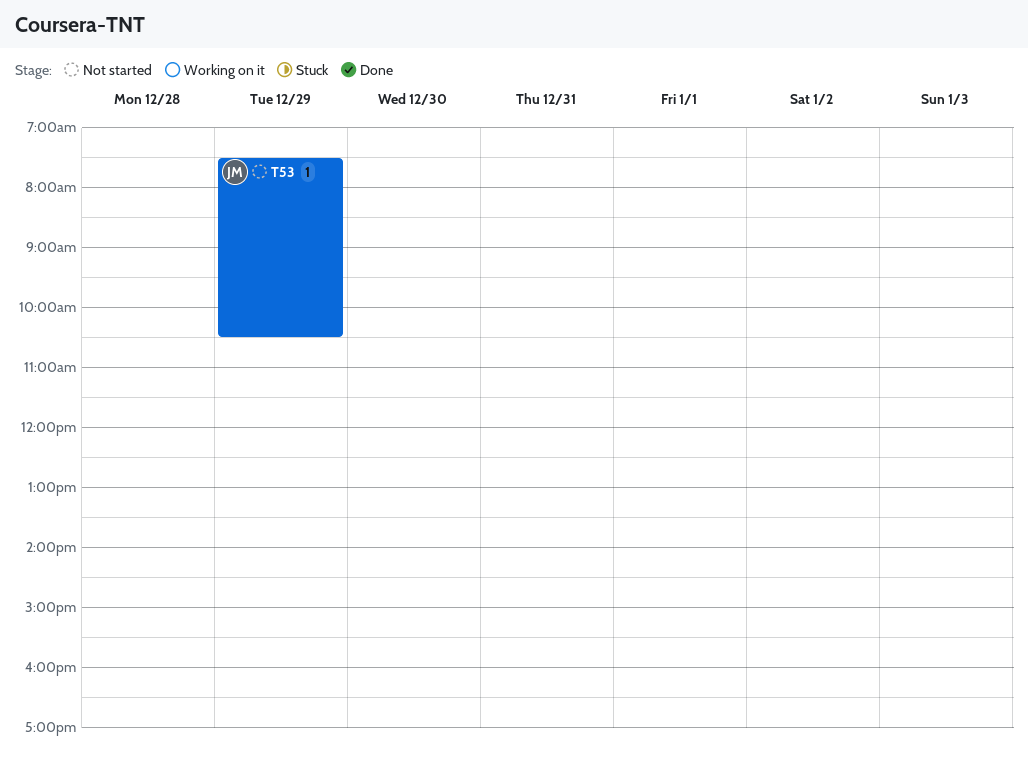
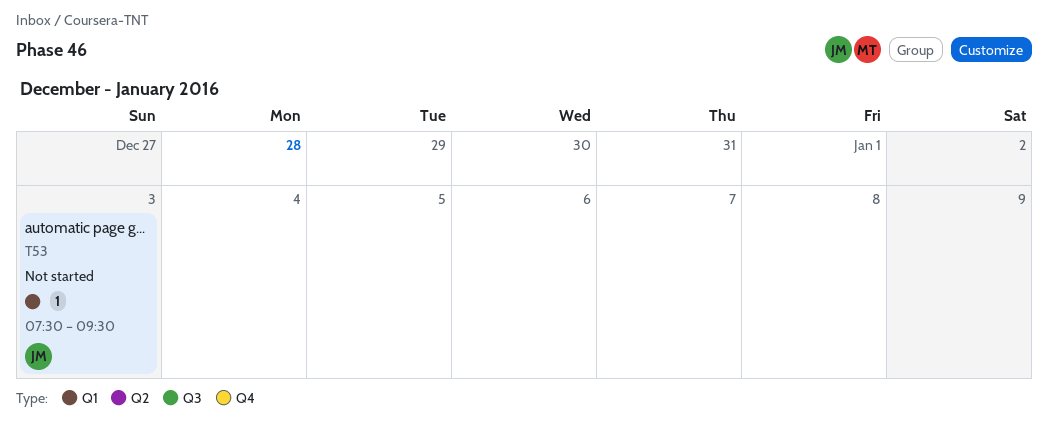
T53, day: Dec 29 -> Jan 3
T53, ends: 10:30 -> 09:30

